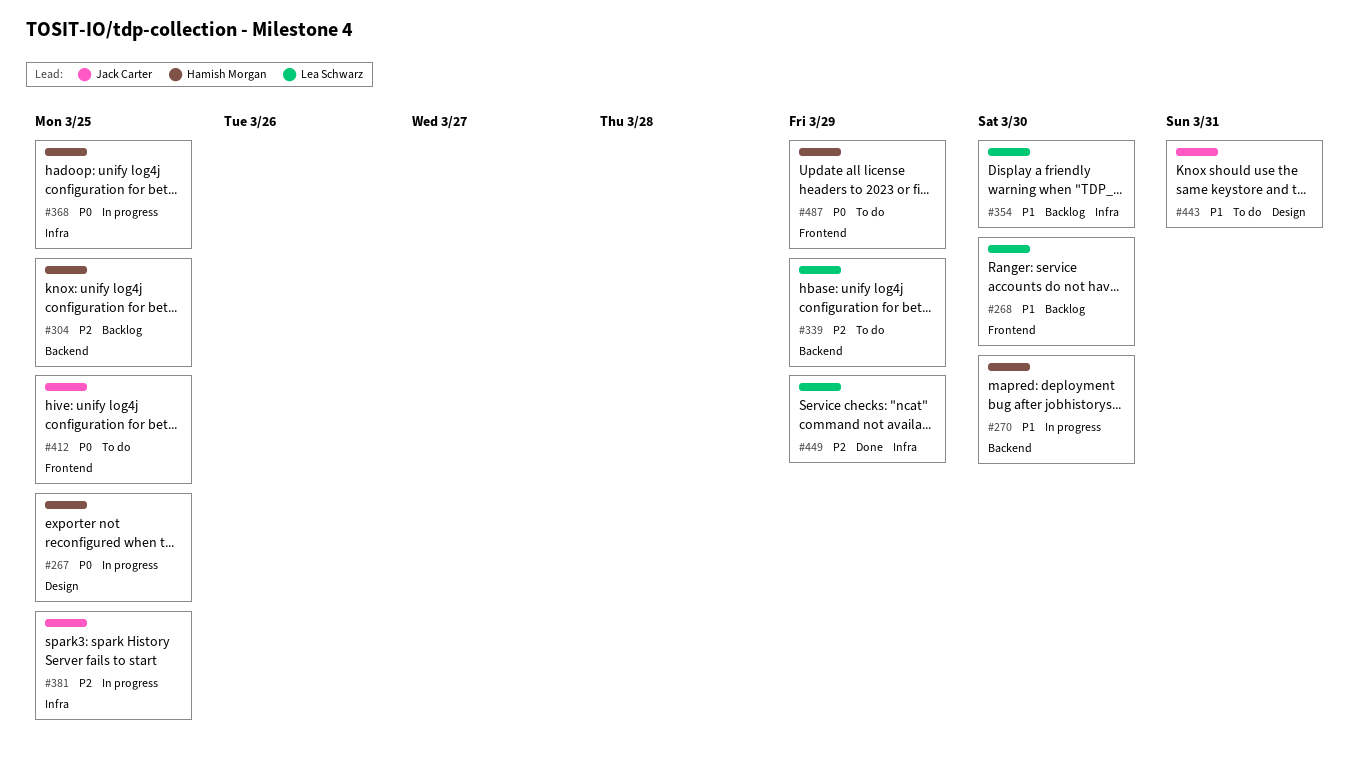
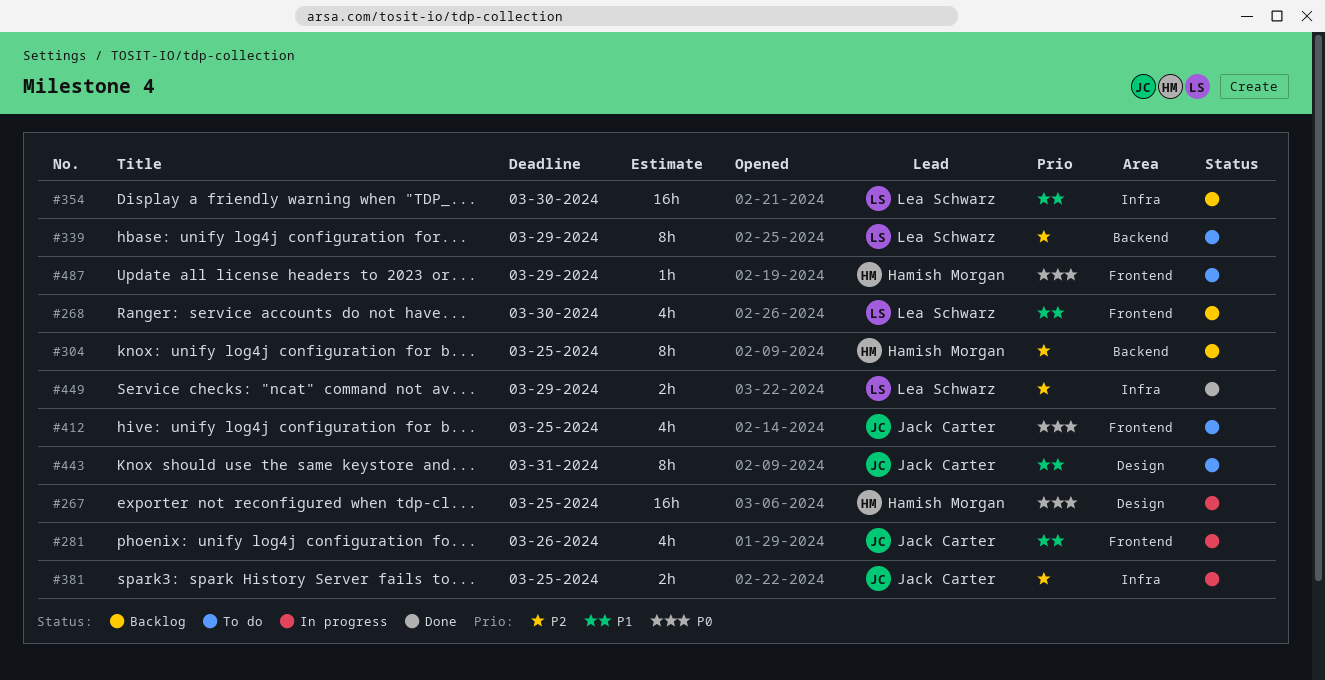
#270: present -> none
#281: none -> present
#368: present -> none

